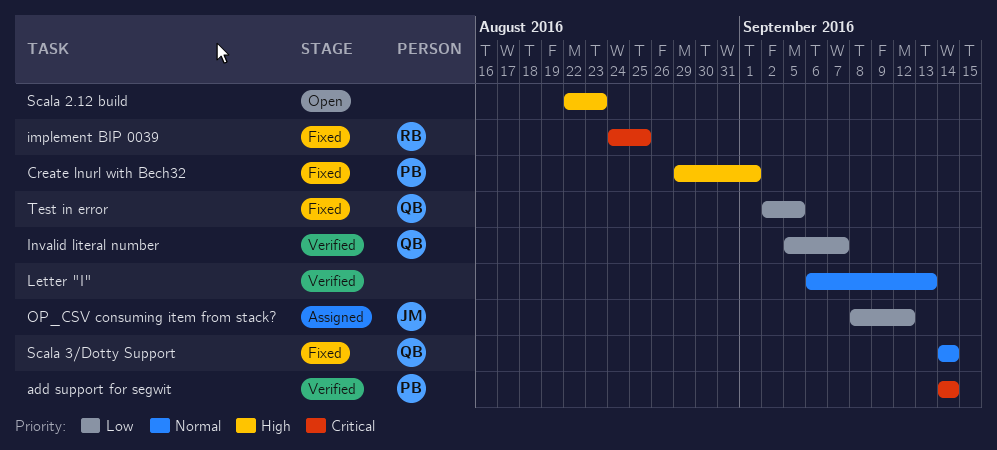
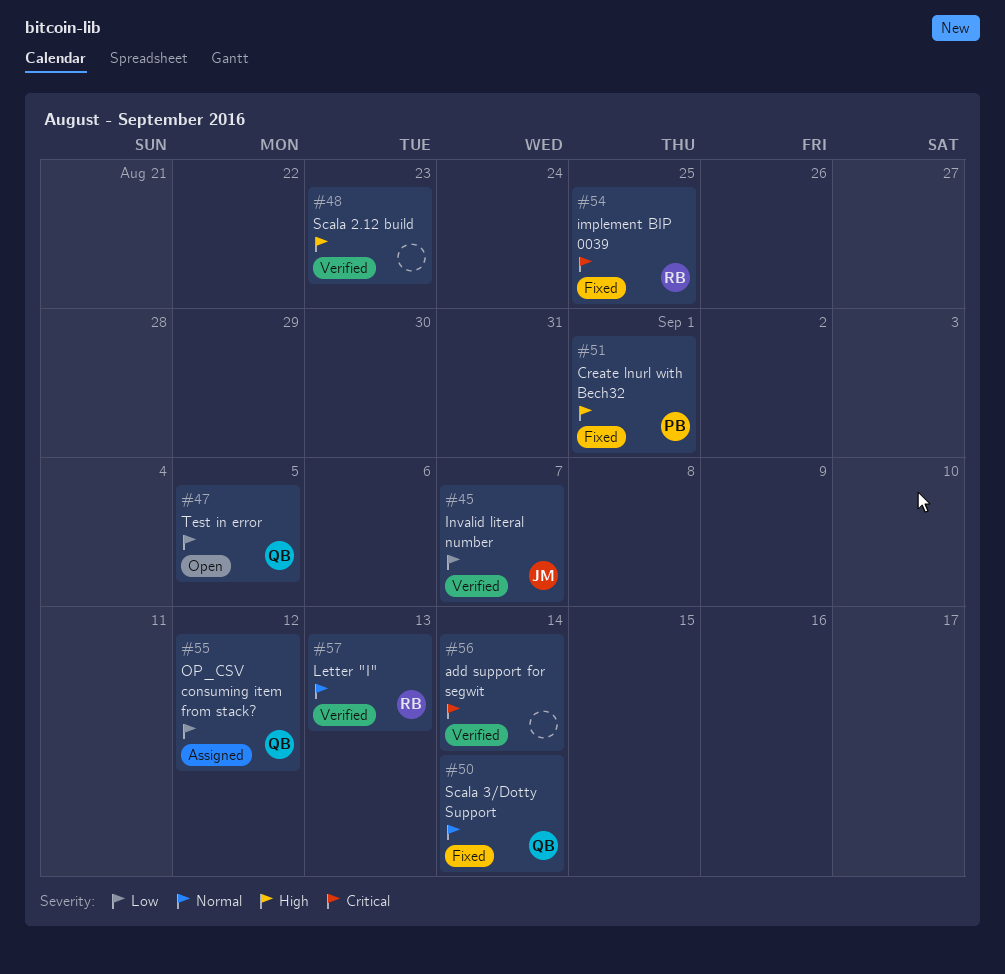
add support for segwit, owner: PB -> none
Invalid literal number, owner: QB -> JM
Letter "I", owner: none -> RB
OP_CSV consuming item from stack?, owner: JM -> QB
Scala 2.12 build, status: Open -> Verified
Test in error, status: Fixed -> Open

